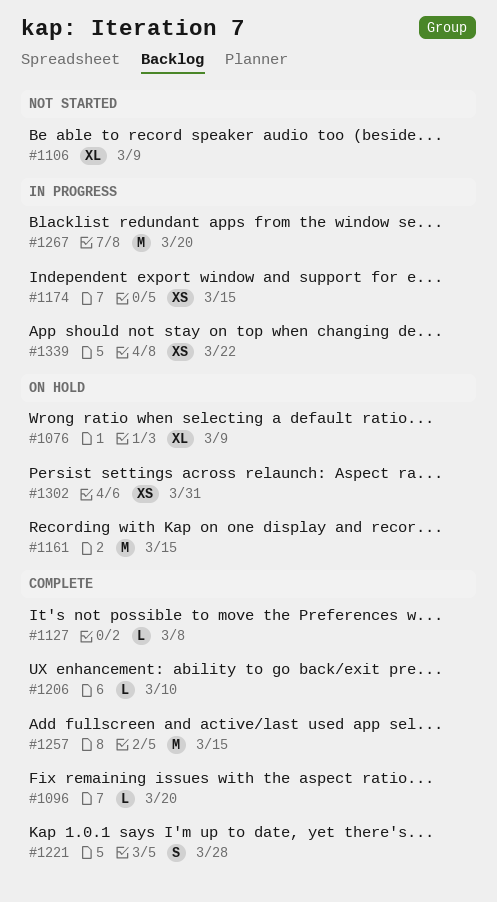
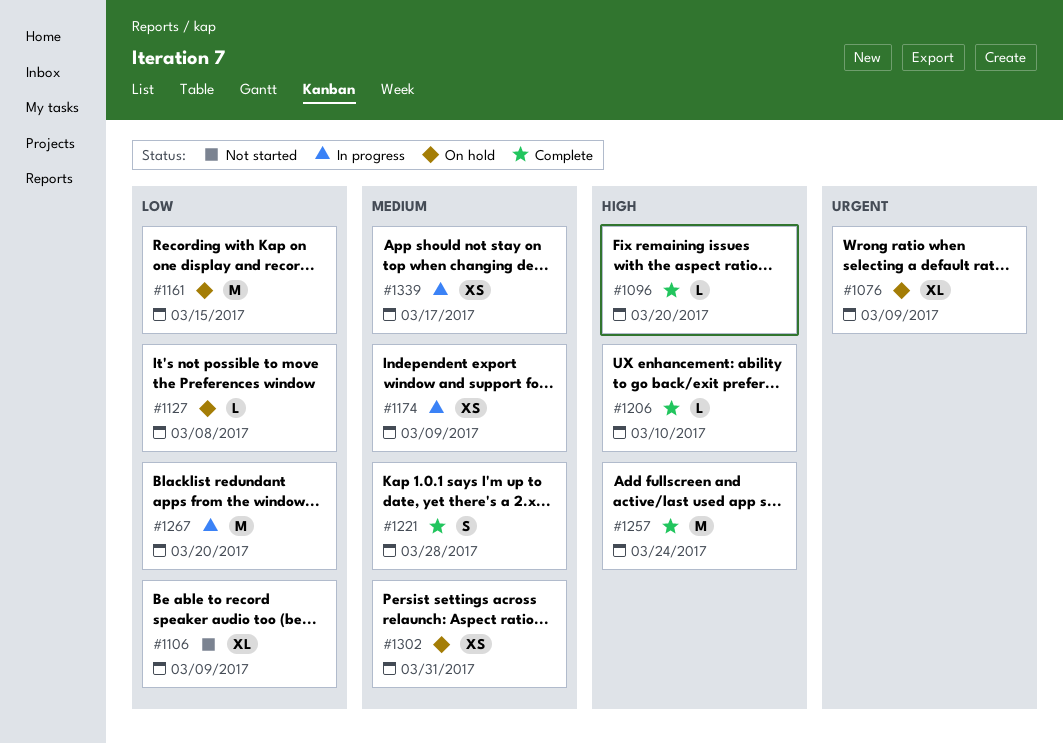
#1127, status: Complete -> On hold
#1174, due: Mar 15 -> Mar 9
#1257, due: Mar 15 -> Mar 24
#1339, due: Mar 22 -> Mar 17

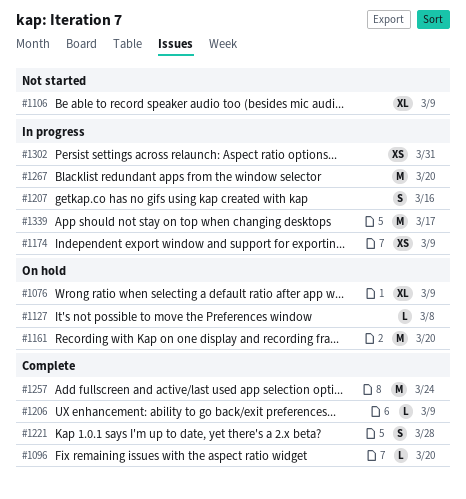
#1161, due: Mar 15 -> Mar 20
#1206, due: Mar 10 -> Mar 9
#1207: none -> present
#1302, status: On hold -> In progress
#1339, estimate: XS -> M

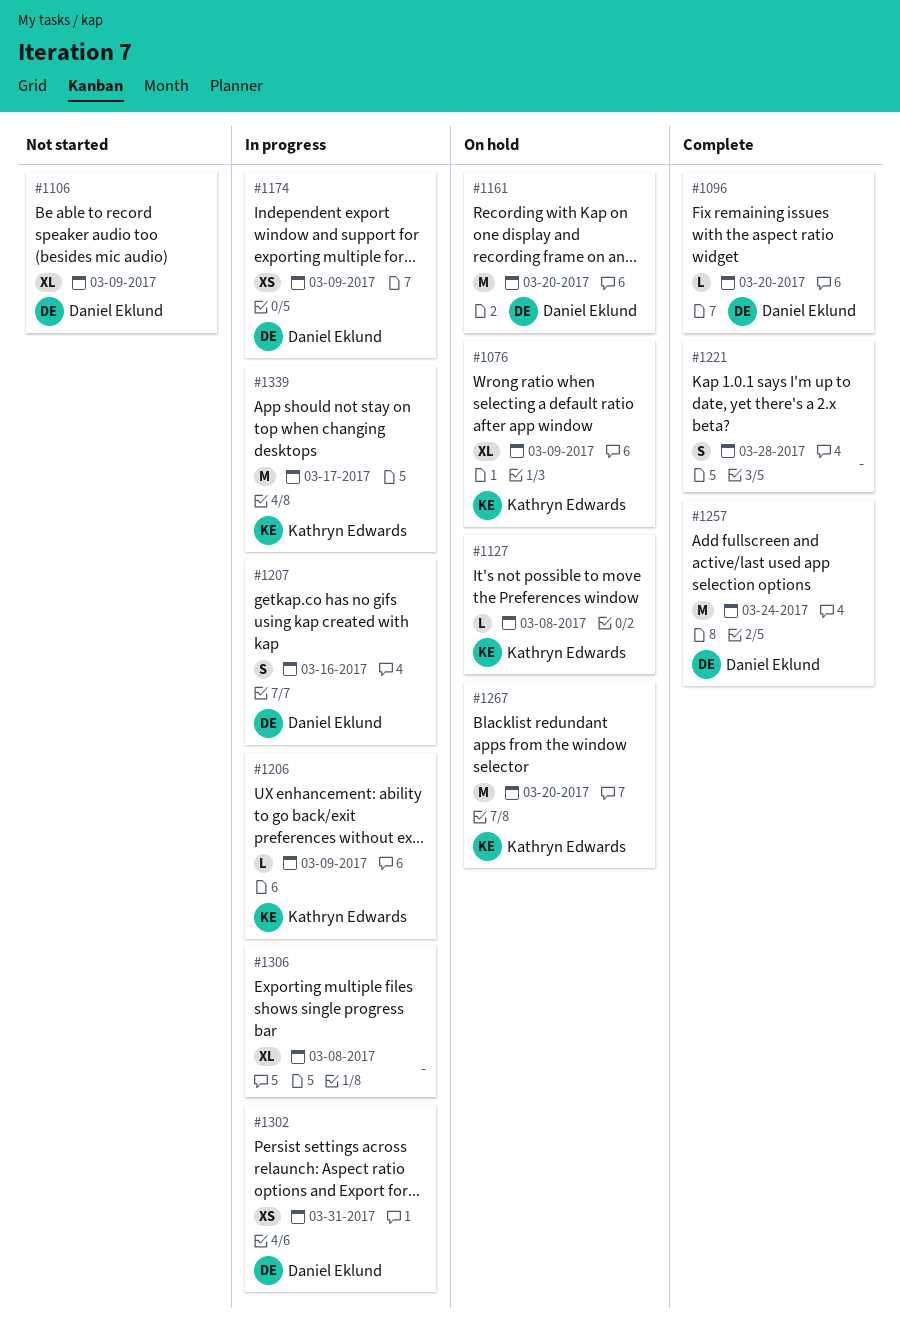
#1206, status: Complete -> In progress
#1267, status: In progress -> On hold
#1306: none -> present

